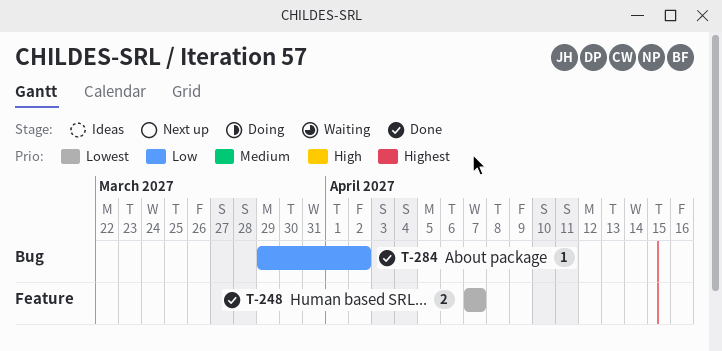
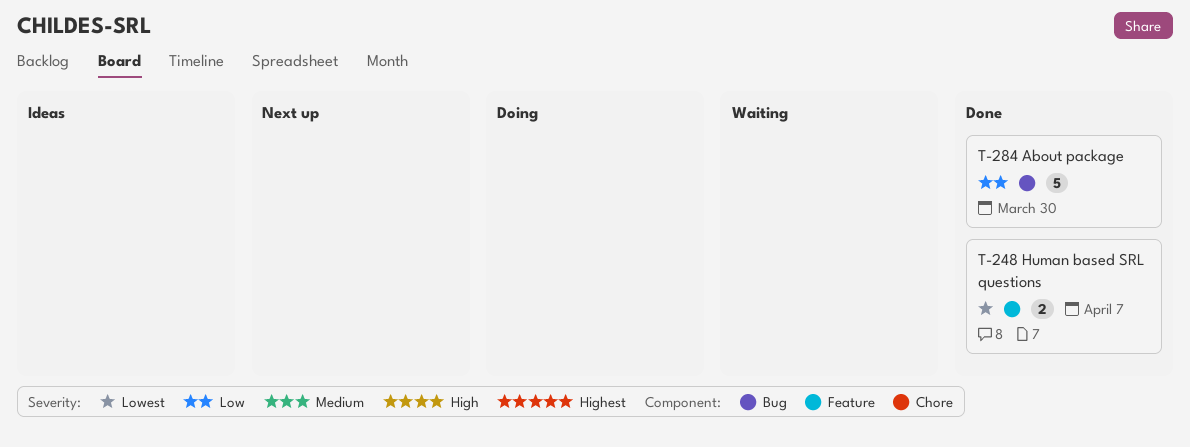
T-284, estimate: 1 -> 5
T-284, due: Apr 2 -> Mar 30

